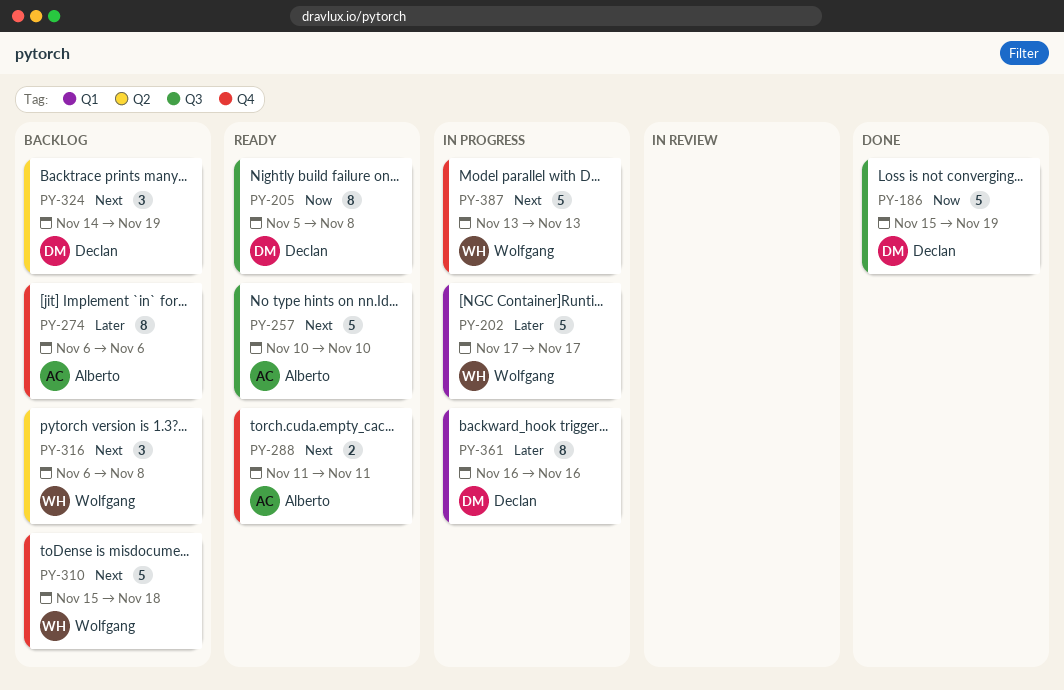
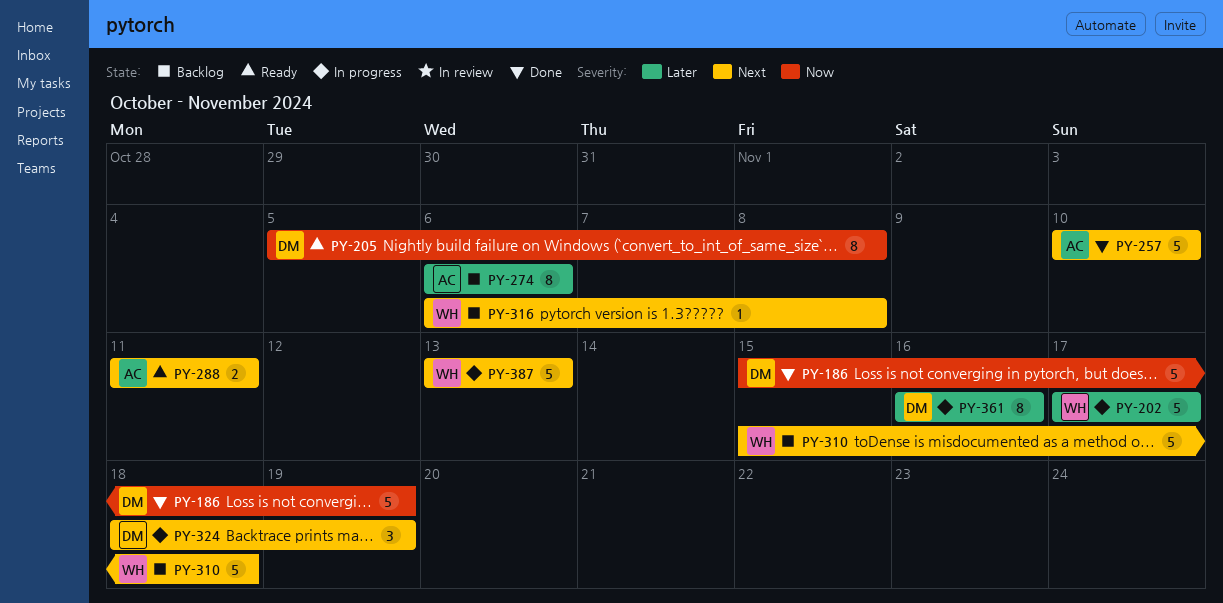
PY-257, status: Ready -> Done
PY-316, estimate: 3 -> 1
PY-324, status: Backlog -> In progress
PY-324, start: Nov 14 -> Nov 18

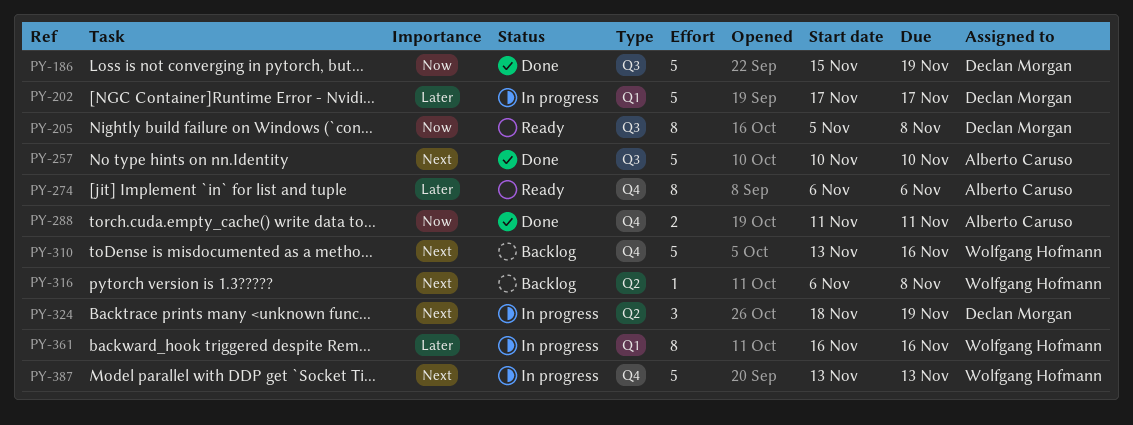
PY-202, owner: Wolfgang Hofmann -> Declan Morgan
PY-274, status: Backlog -> Ready
PY-288, status: Ready -> Done
PY-288, priority: Next -> Now
PY-310, start: Nov 15 -> Nov 13
PY-310, due: Nov 18 -> Nov 16
PY-361, owner: Declan Morgan -> Wolfgang Hofmann

